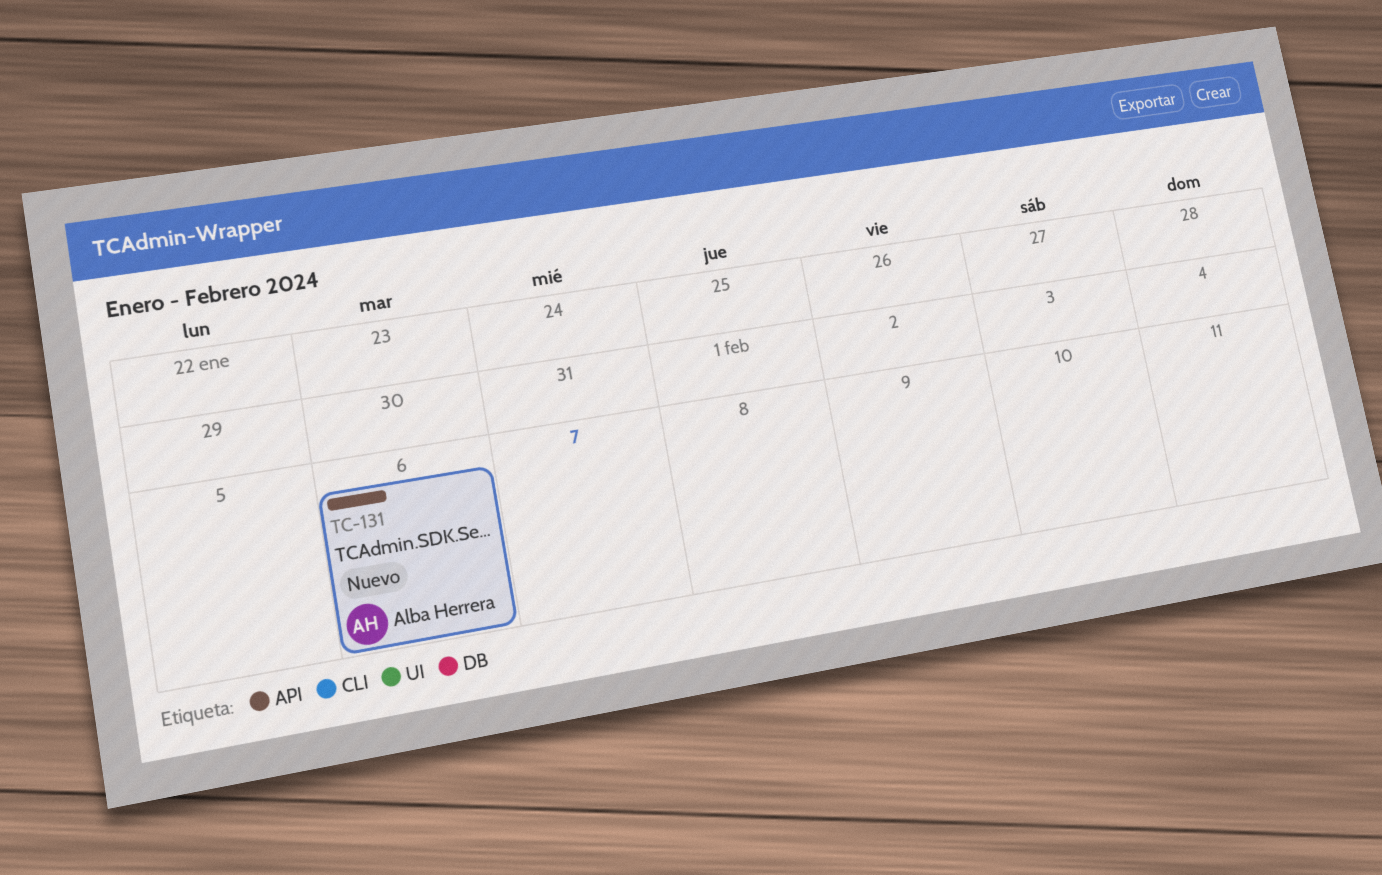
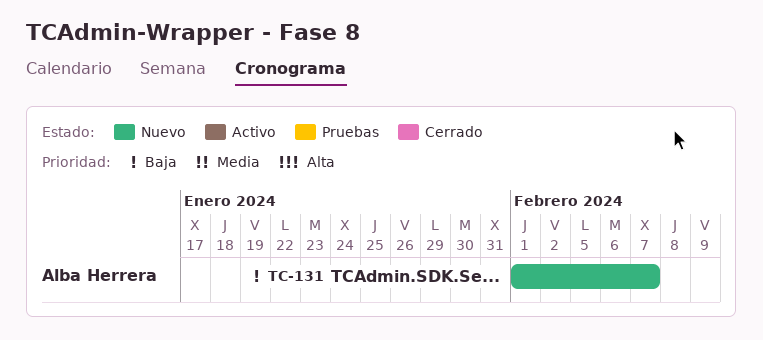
TC-131, due: Feb 6 -> Feb 7

